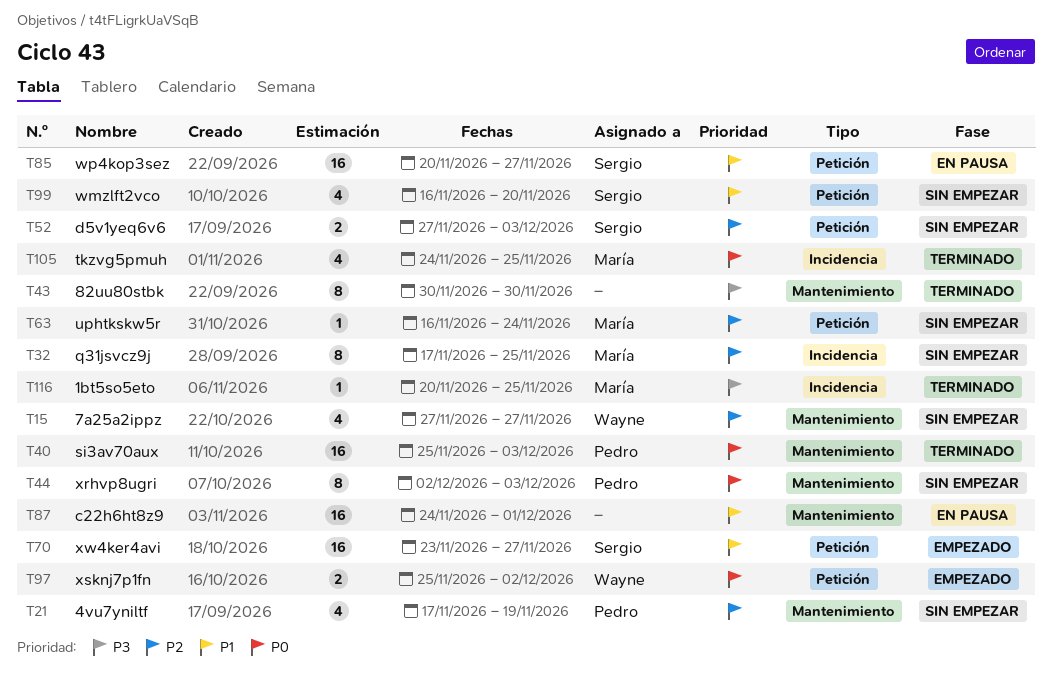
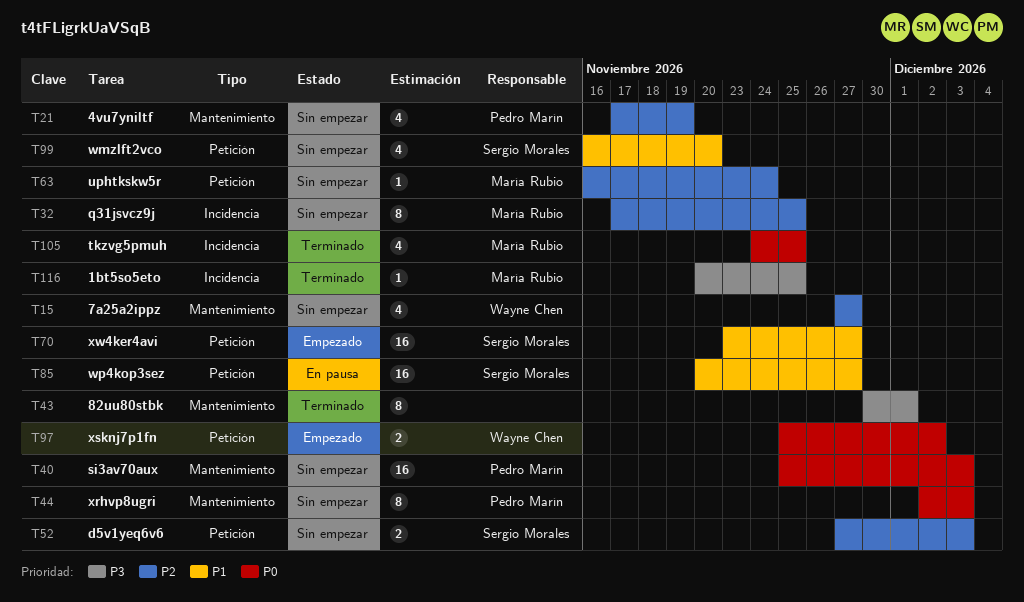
T40, status: Terminado -> Sin empezar
T43, due: Nov 30 -> Dec 1
T87: present -> none

